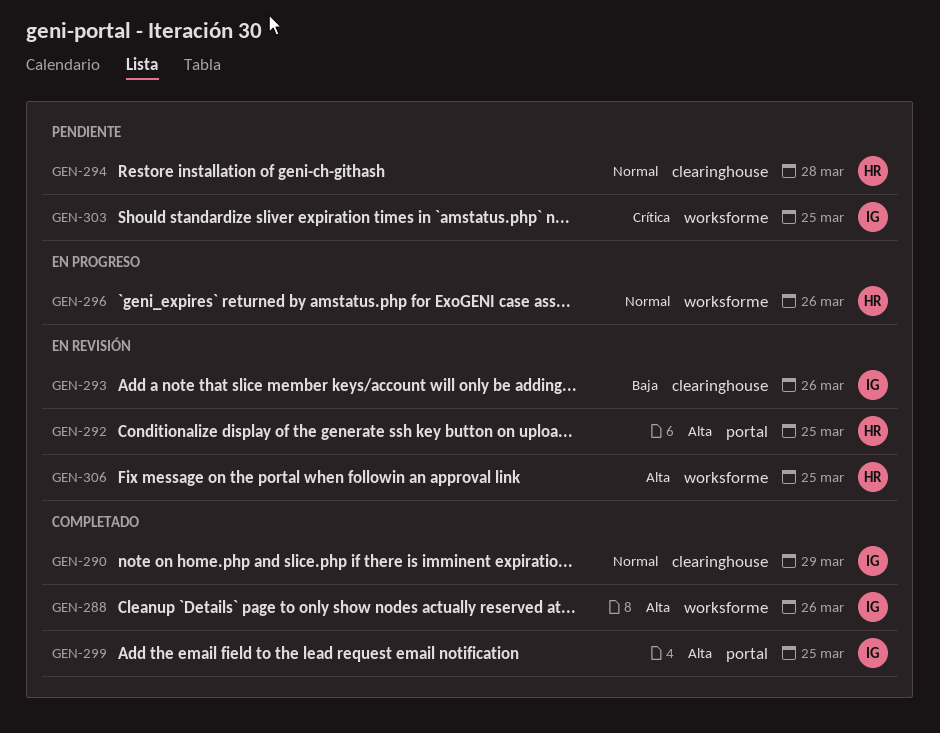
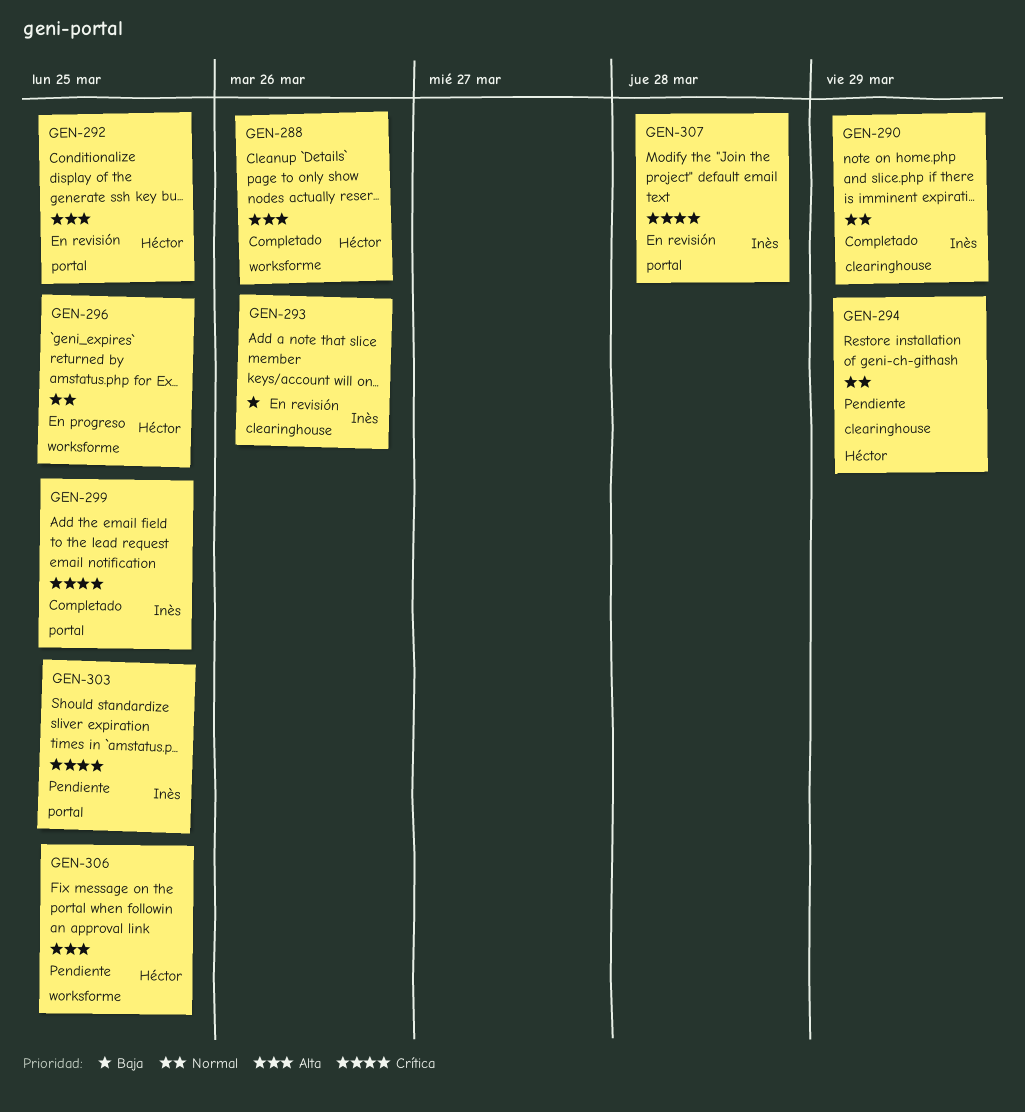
GEN-288, owner: Inès -> Héctor
GEN-294, due: Mar 28 -> Mar 29
GEN-296, due: Mar 26 -> Mar 25
GEN-299, priority: Alta -> Crítica
GEN-303, label: worksforme -> portal
GEN-306, status: En revisión -> Pendiente
GEN-307: none -> present

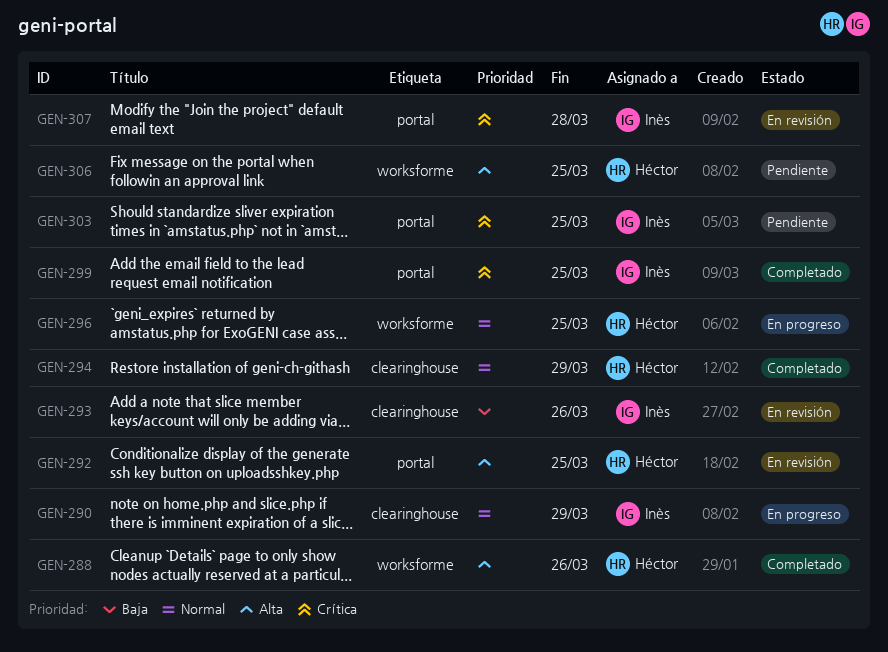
GEN-290, status: Completado -> En progreso
GEN-294, status: Pendiente -> Completado

